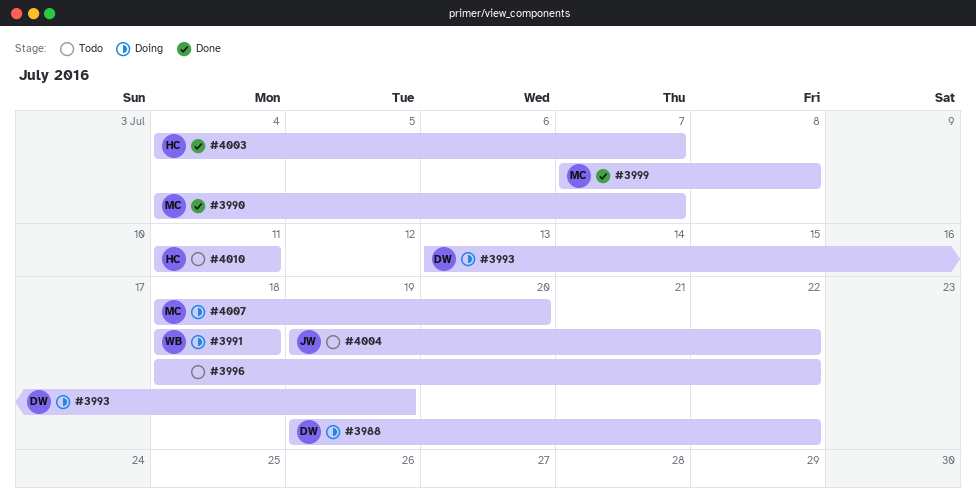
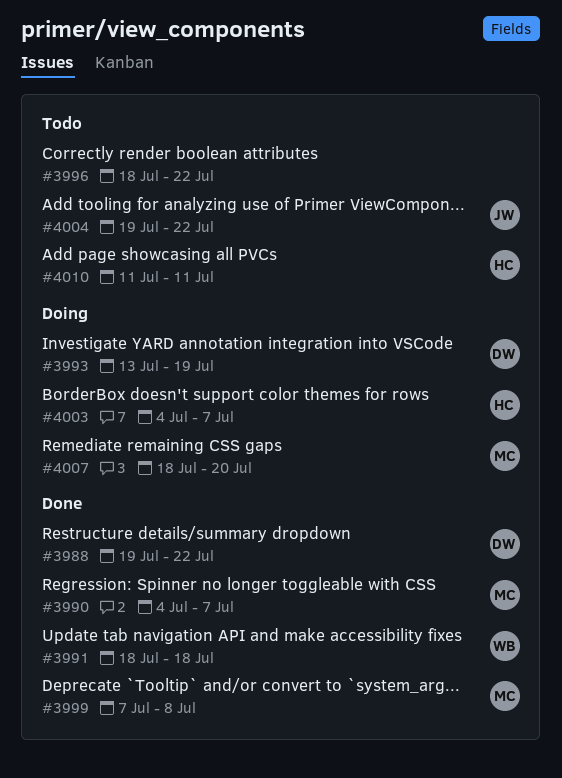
#3988, status: Doing -> Done
#3991, status: Doing -> Done
#4003, status: Done -> Doing

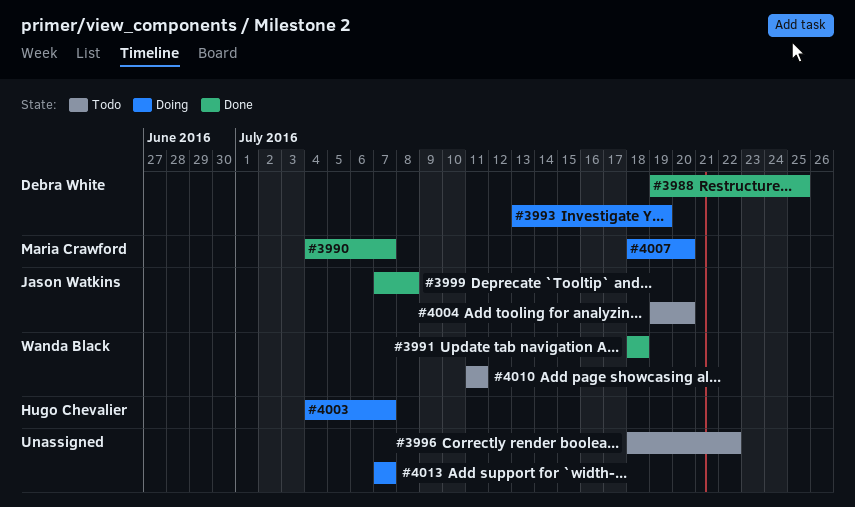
#3988, due: Jul 22 -> Jul 25
#3999, owner: Maria Crawford -> Jason Watkins
#4004, due: Jul 22 -> Jul 20
#4010, owner: Hugo Chevalier -> Wanda Black
#4013: none -> present

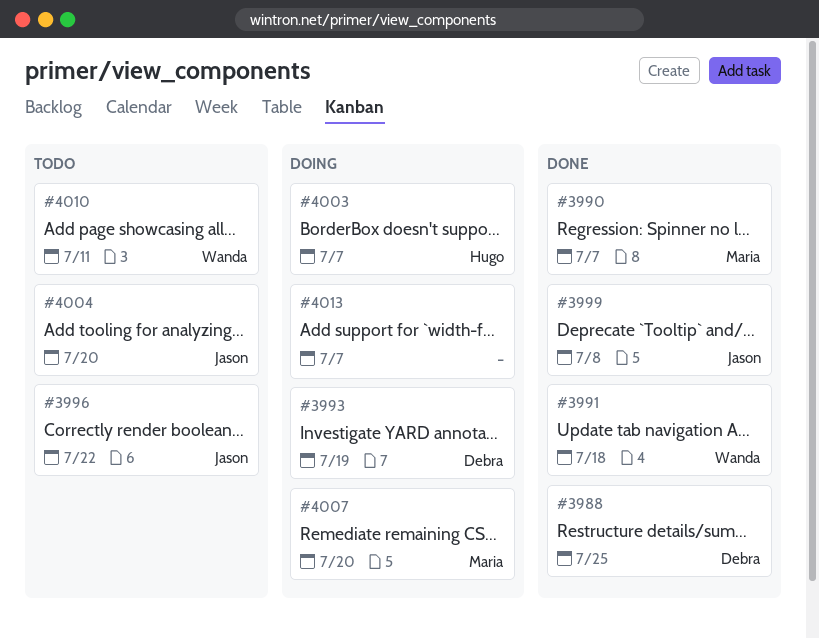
#3996, owner: none -> Jason Watkins

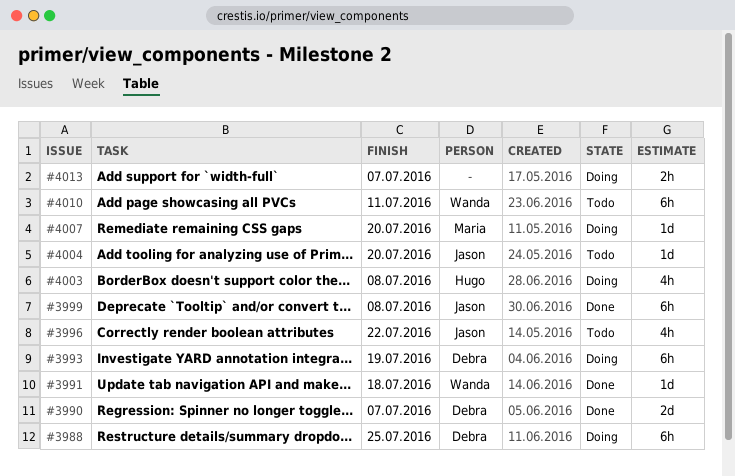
#3988, status: Done -> Doing
#3990, owner: Maria -> Debra
#4003, due: Jul 7 -> Jul 8

